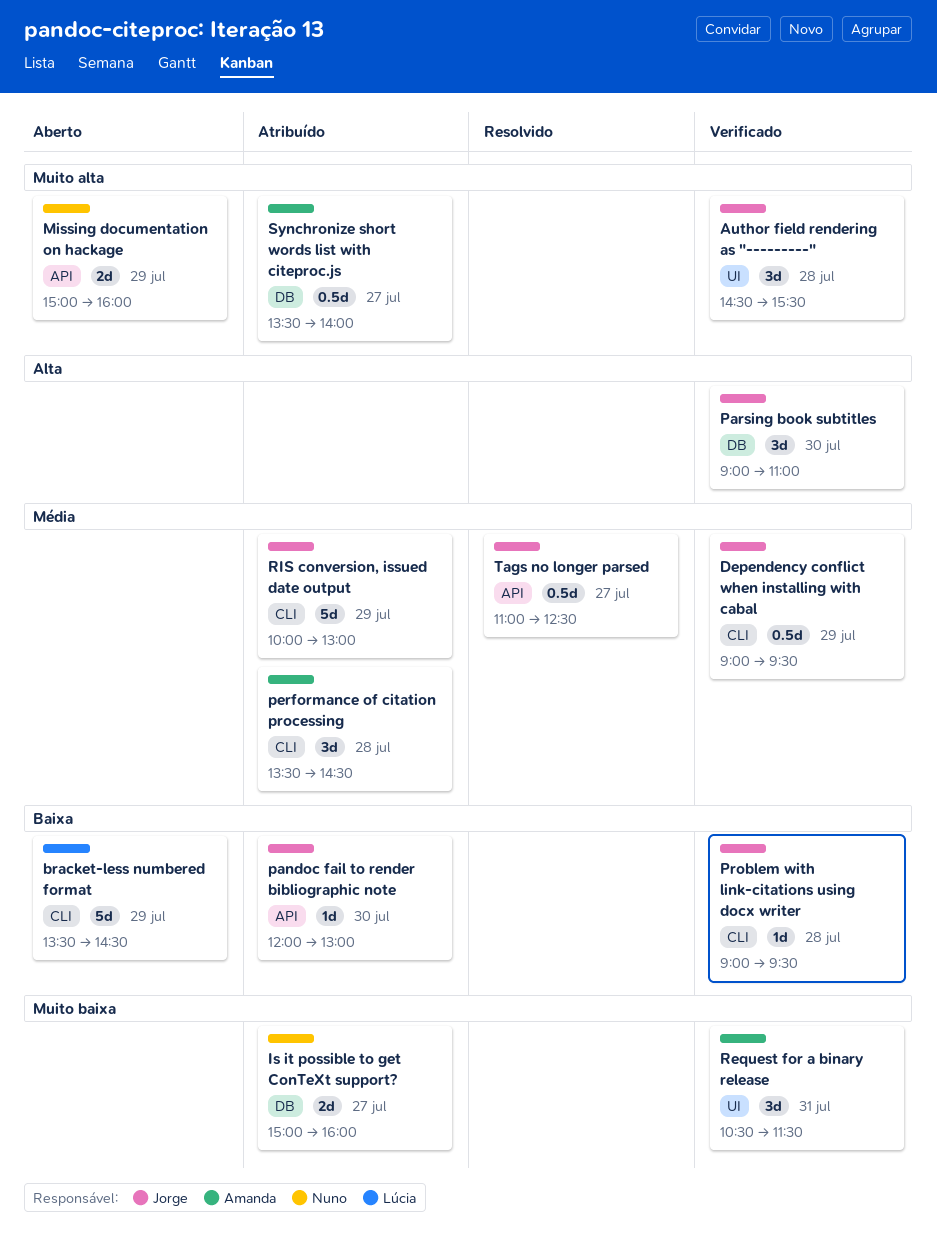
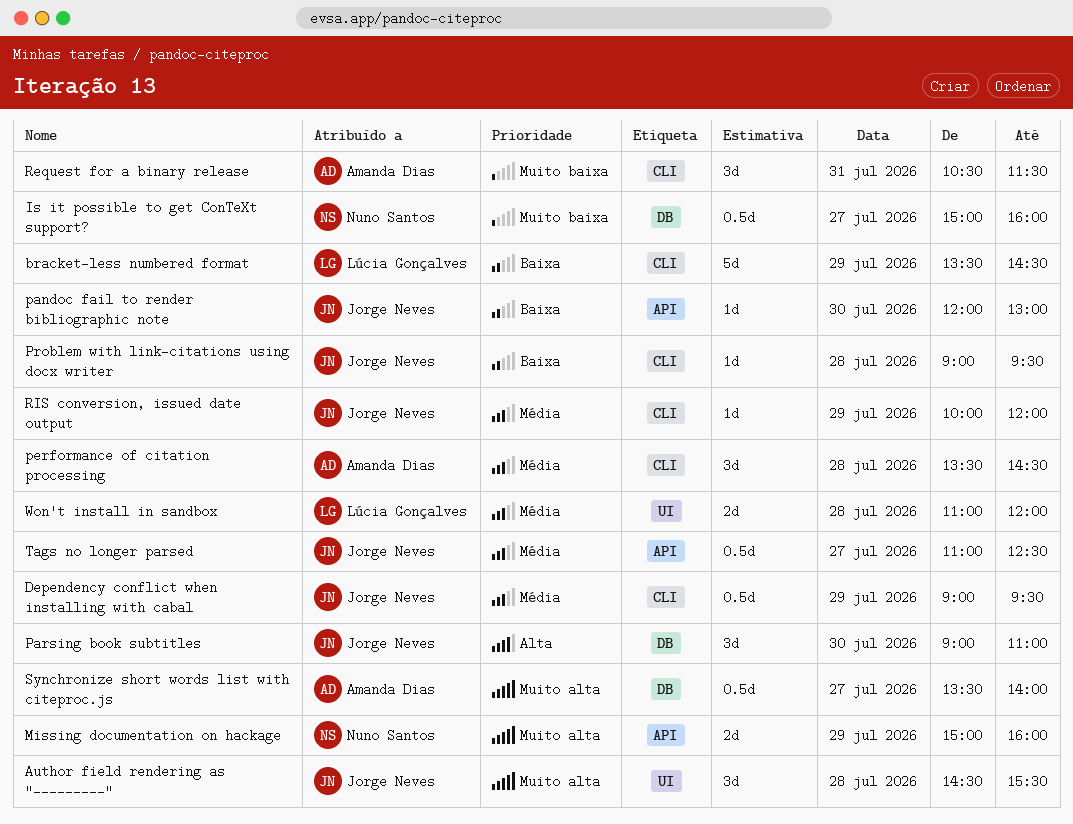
Is it possible to get ConTeXt support?, estimate: 2d -> 0.5d
Request for a binary release, label: UI -> CLI
RIS conversion, issued date output, estimate: 5d -> 1d
RIS conversion, issued date output, ends: 13:00 -> 12:00
Won't install in sandbox: none -> present

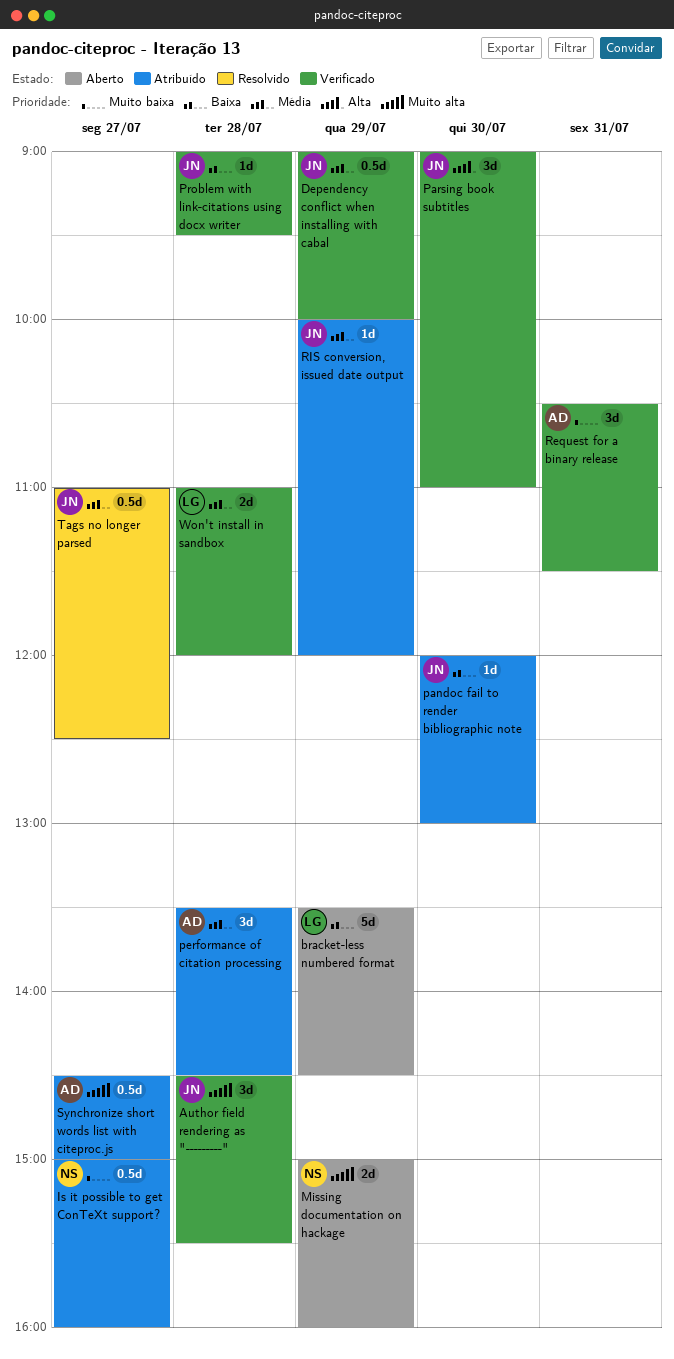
Dependency conflict when installing with cabal, ends: 09:30 -> 10:00
Synchronize short words list with citeproc.js, begins: 13:30 -> 14:30
Synchronize short words list with citeproc.js, ends: 14:00 -> 15:00

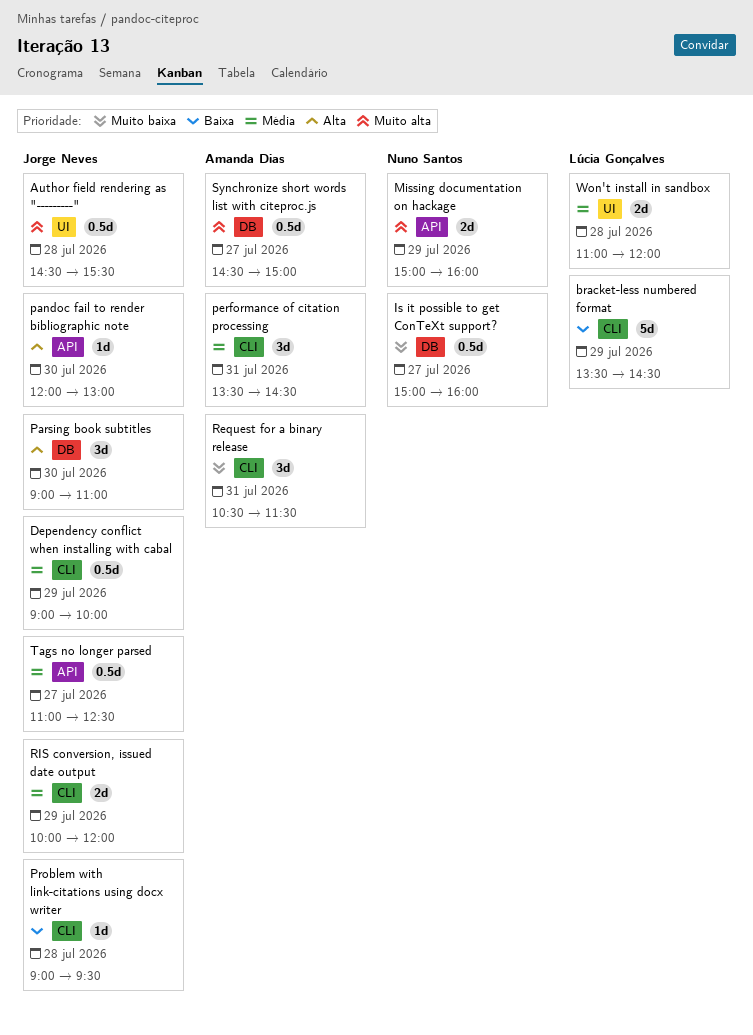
Author field rendering as "---------", estimate: 3d -> 0.5d
pandoc fail to render bibliographic note, priority: Baixa -> Alta
performance of citation processing, day: Jul 28 -> Jul 31
RIS conversion, issued date output, estimate: 1d -> 2d

